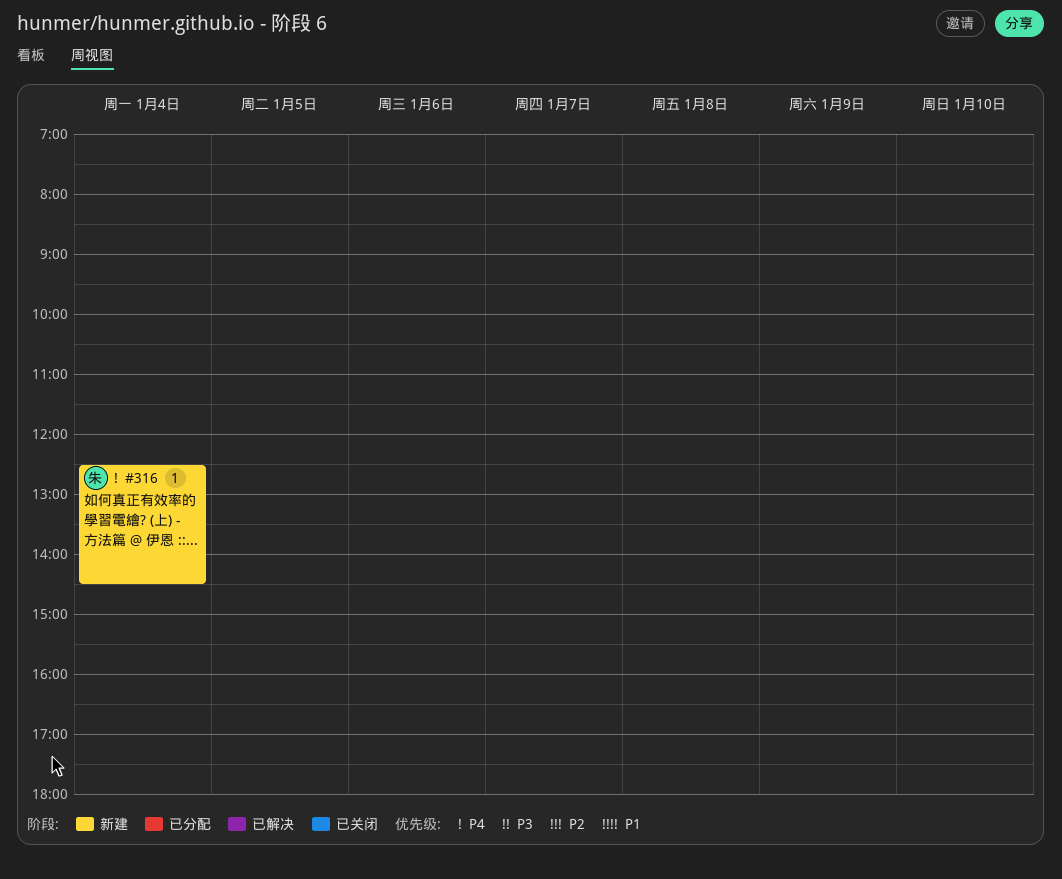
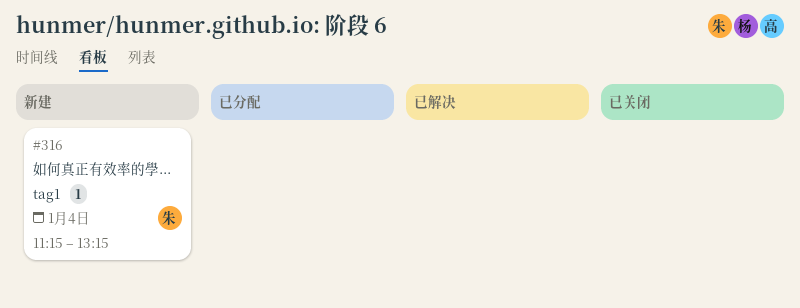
#316, begins: 12:30 -> 11:15
#316, ends: 14:30 -> 13:15

